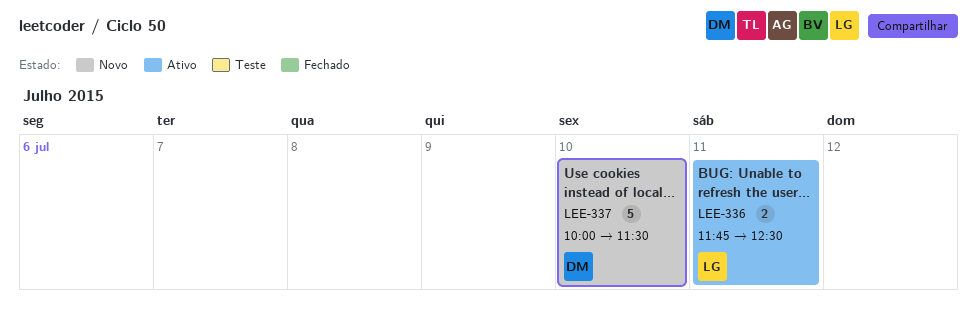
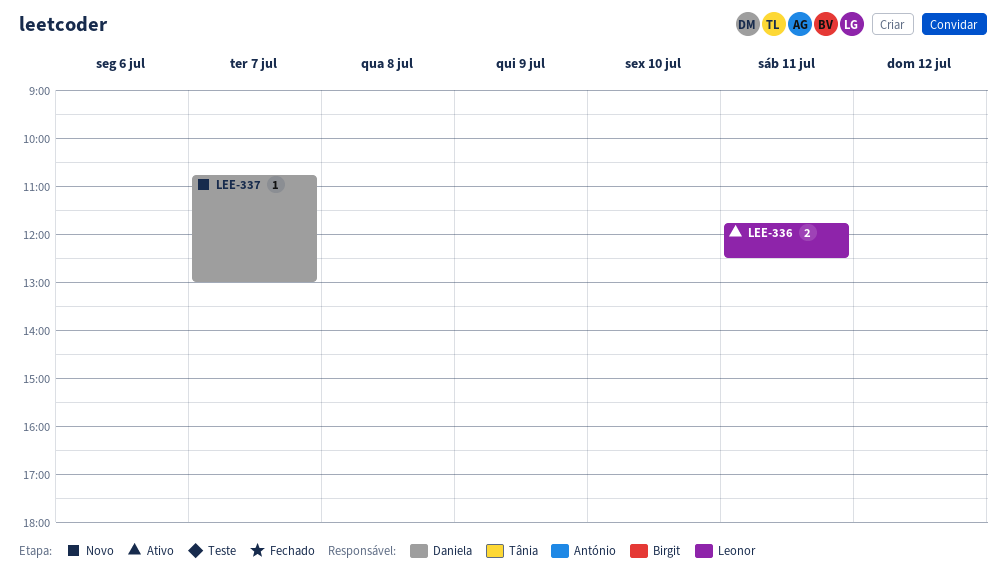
LEE-337, estimate: 5 -> 1
LEE-337, day: Jul 10 -> Jul 7
LEE-337, begins: 10:00 -> 10:45
LEE-337, ends: 11:30 -> 13:00

